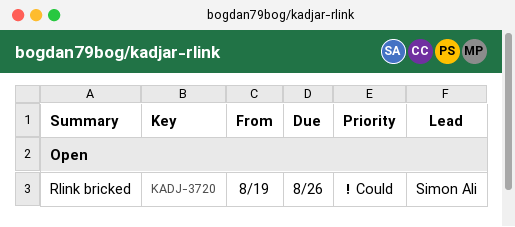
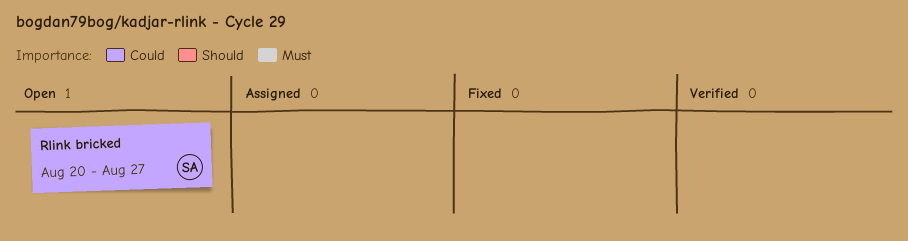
Rlink bricked, start: Aug 19 -> Aug 20
Rlink bricked, due: Aug 26 -> Aug 27

